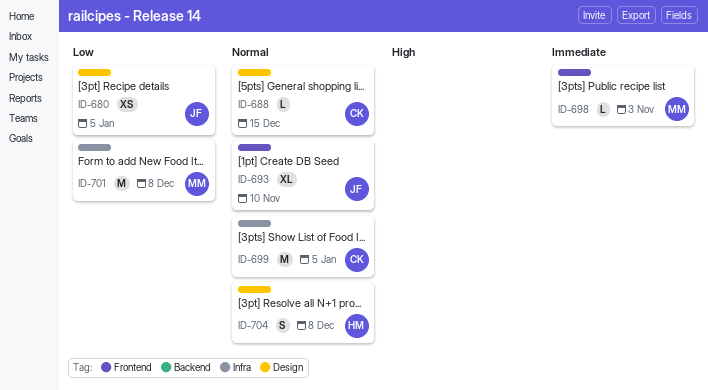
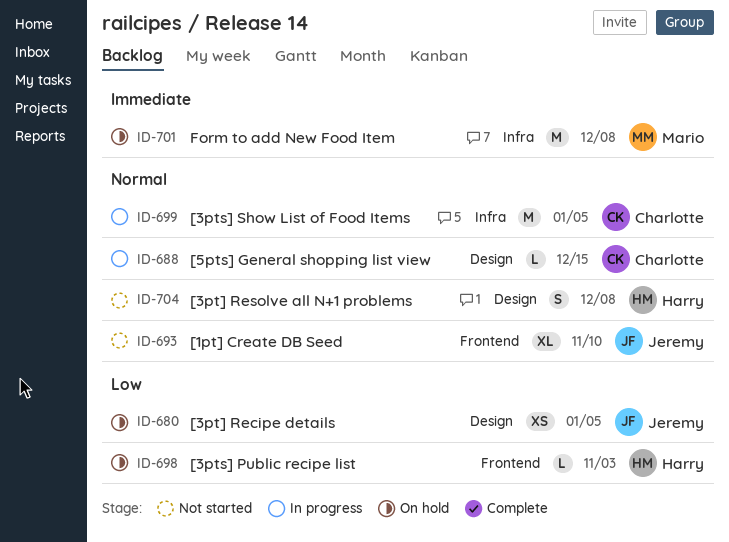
ID-698, owner: Mario -> Harry
ID-698, priority: Immediate -> Low
ID-701, priority: Low -> Immediate

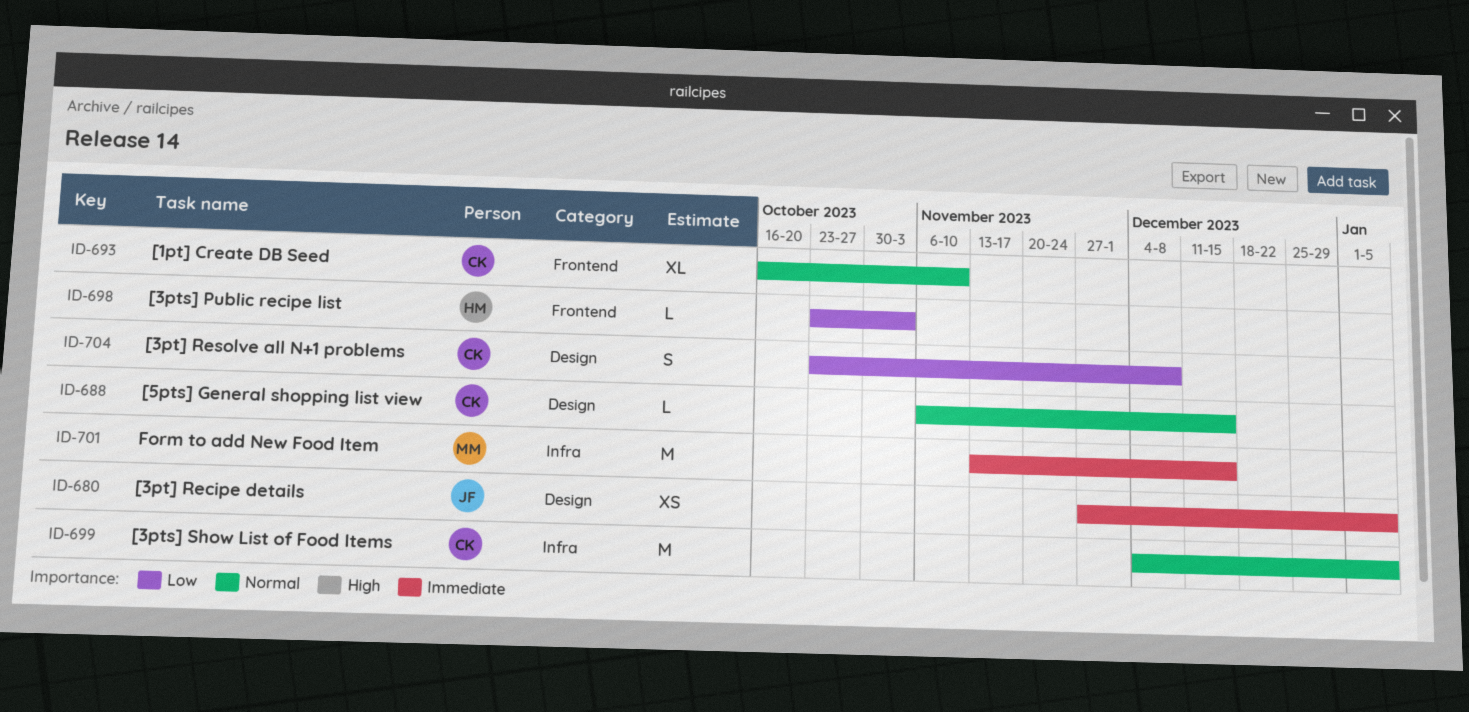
ID-680, priority: Low -> Immediate
ID-693, owner: Jeremy -> Charlotte
ID-701, due: Dec 8 -> Dec 15
ID-704, owner: Harry -> Charlotte
ID-704, priority: Normal -> Low

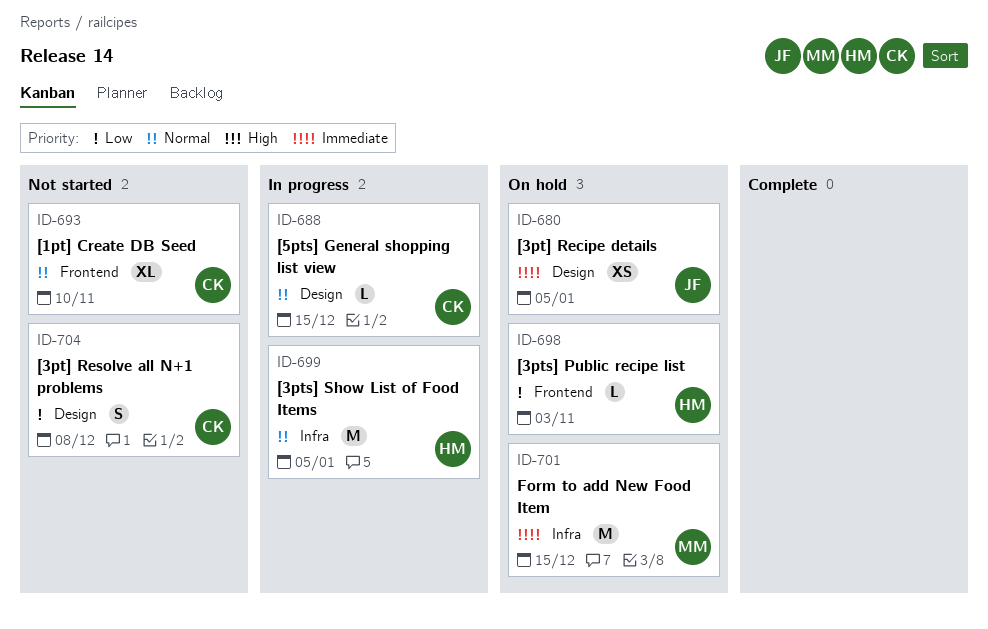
ID-699, owner: CK -> HM

